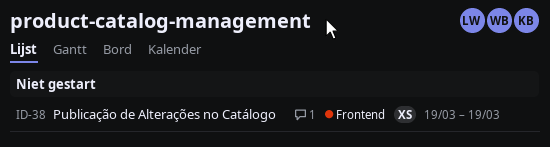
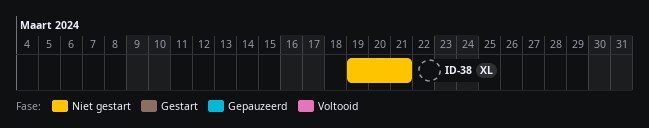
ID-38, estimate: XS -> XL
ID-38, due: Mar 19 -> Mar 21

